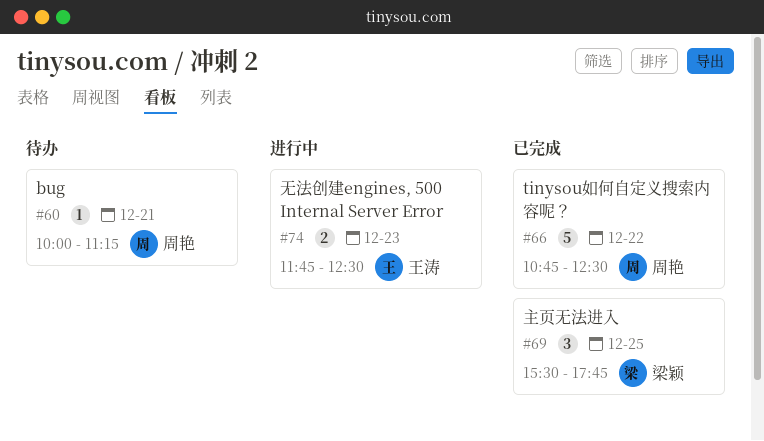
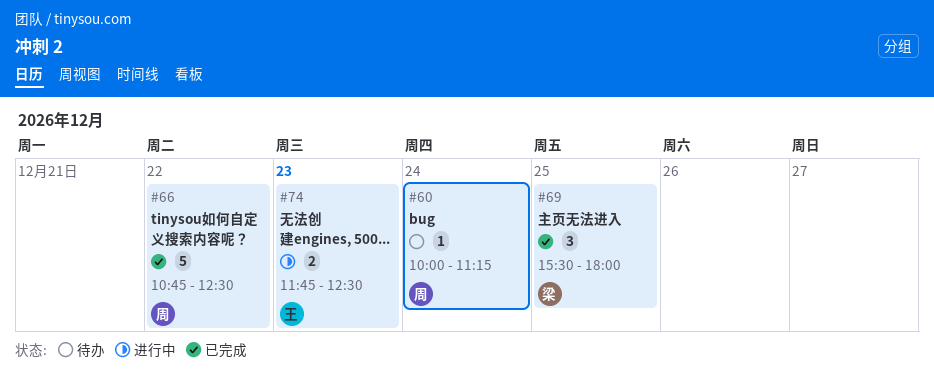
#60, day: Dec 21 -> Dec 24
#69, ends: 17:45 -> 18:00

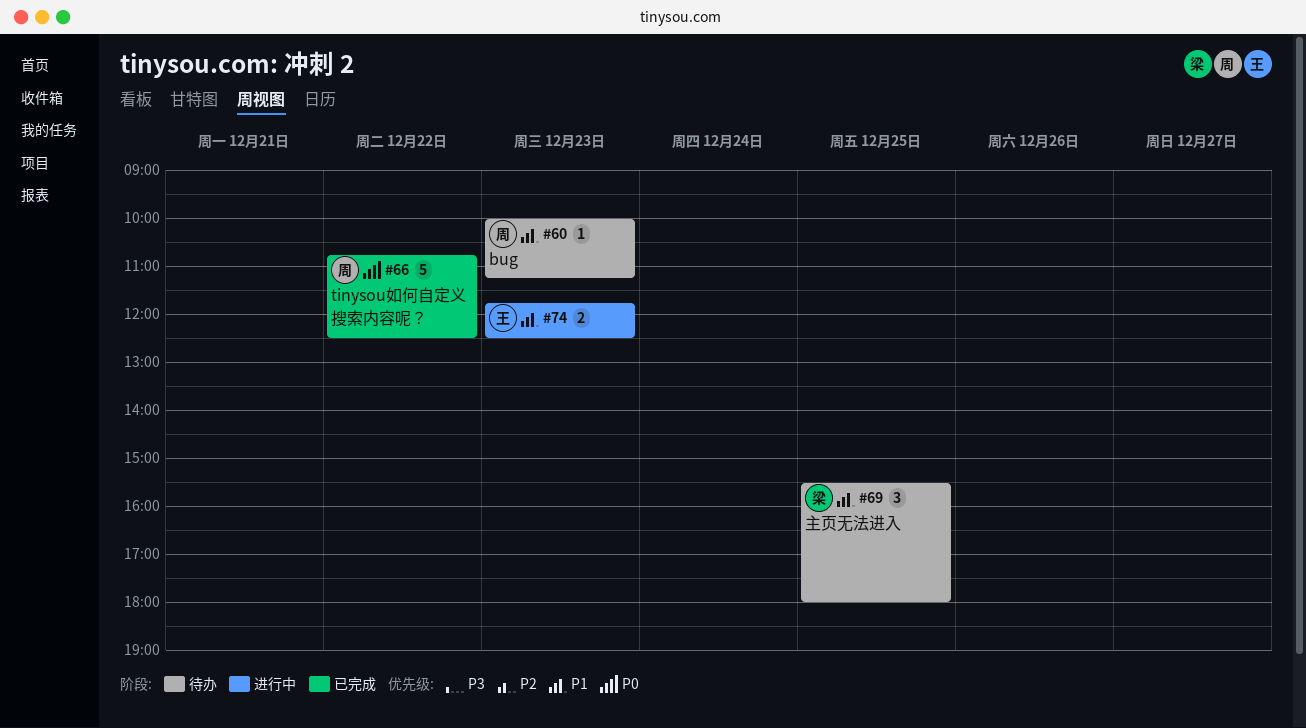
#60, day: Dec 24 -> Dec 23
#69, status: 已完成 -> 待办

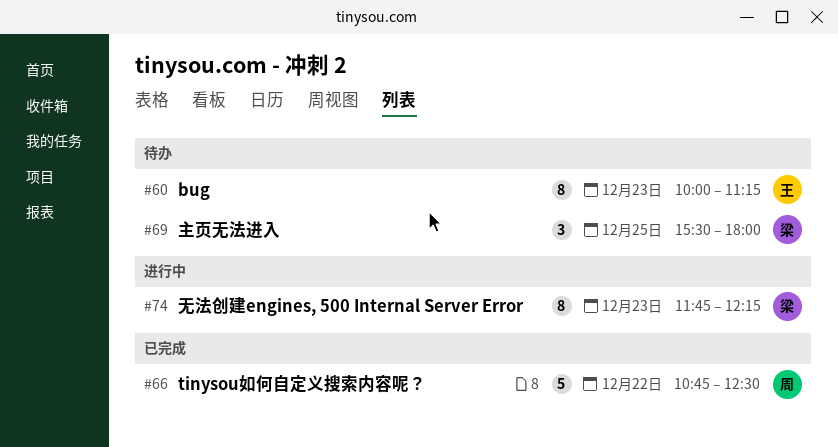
#60, owner: 周 -> 王
#60, estimate: 1 -> 8
#74, owner: 王 -> 梁
#74, estimate: 2 -> 8
#74, ends: 12:30 -> 12:15

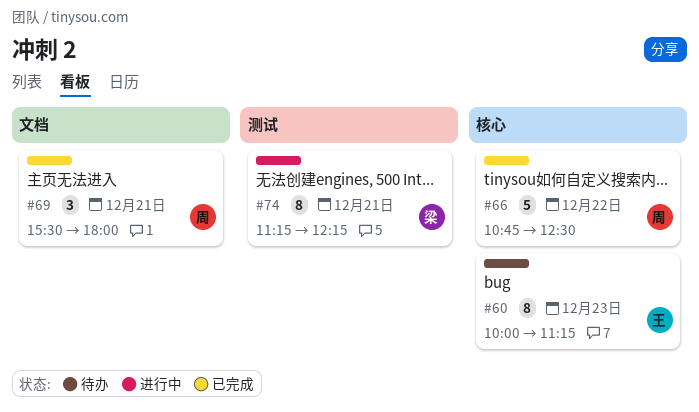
#69, status: 待办 -> 已完成
#69, owner: 梁 -> 周
#69, day: Dec 25 -> Dec 21
#74, day: Dec 23 -> Dec 21
#74, begins: 11:45 -> 11:15

